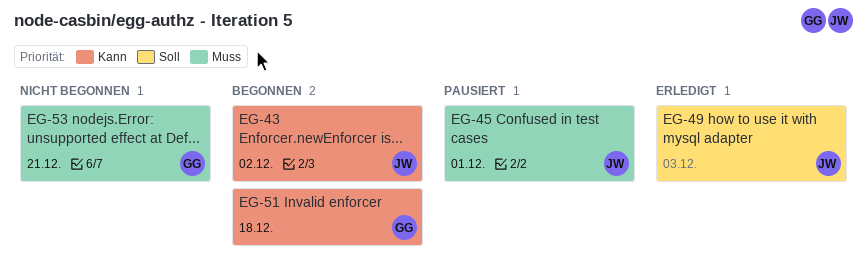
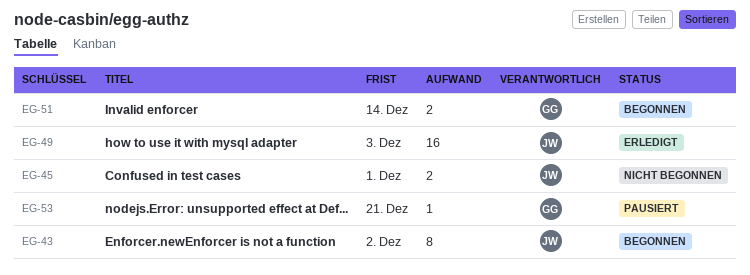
EG-45, status: Pausiert -> Nicht begonnen
EG-51, due: Dec 18 -> Dec 14
EG-53, status: Nicht begonnen -> Pausiert

